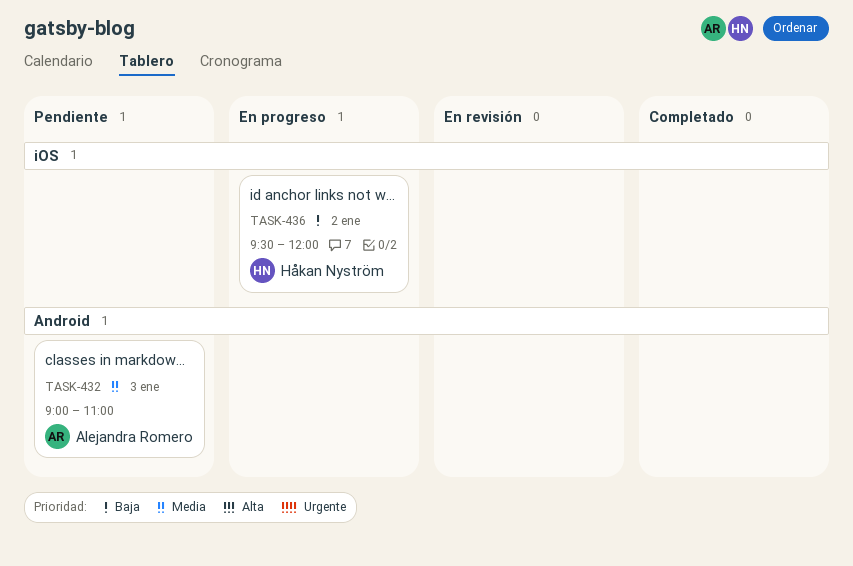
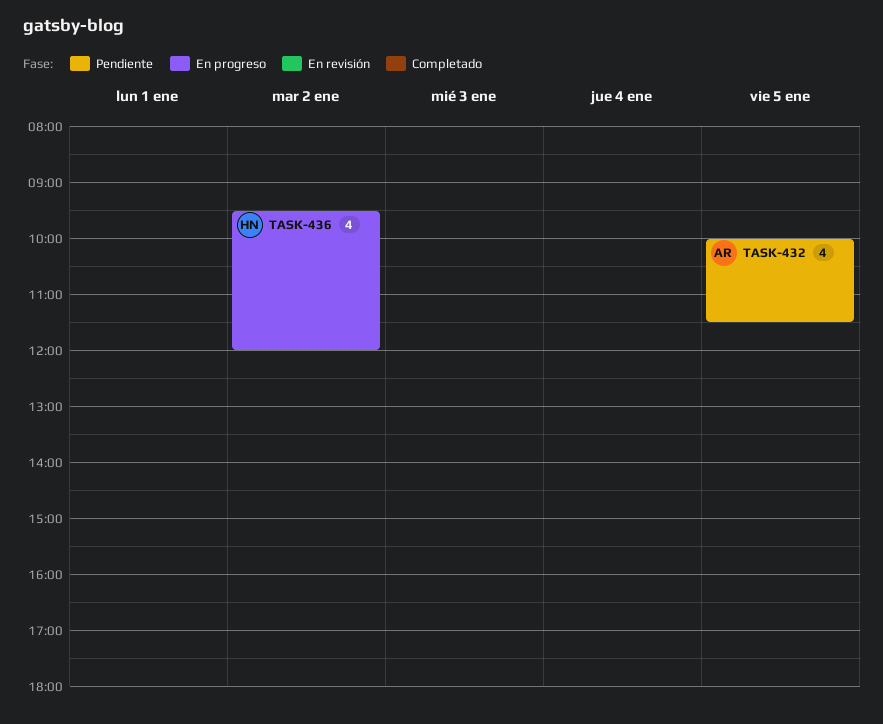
TASK-432, day: Jan 3 -> Jan 5
TASK-432, begins: 09:00 -> 10:00
TASK-432, ends: 11:00 -> 11:30

